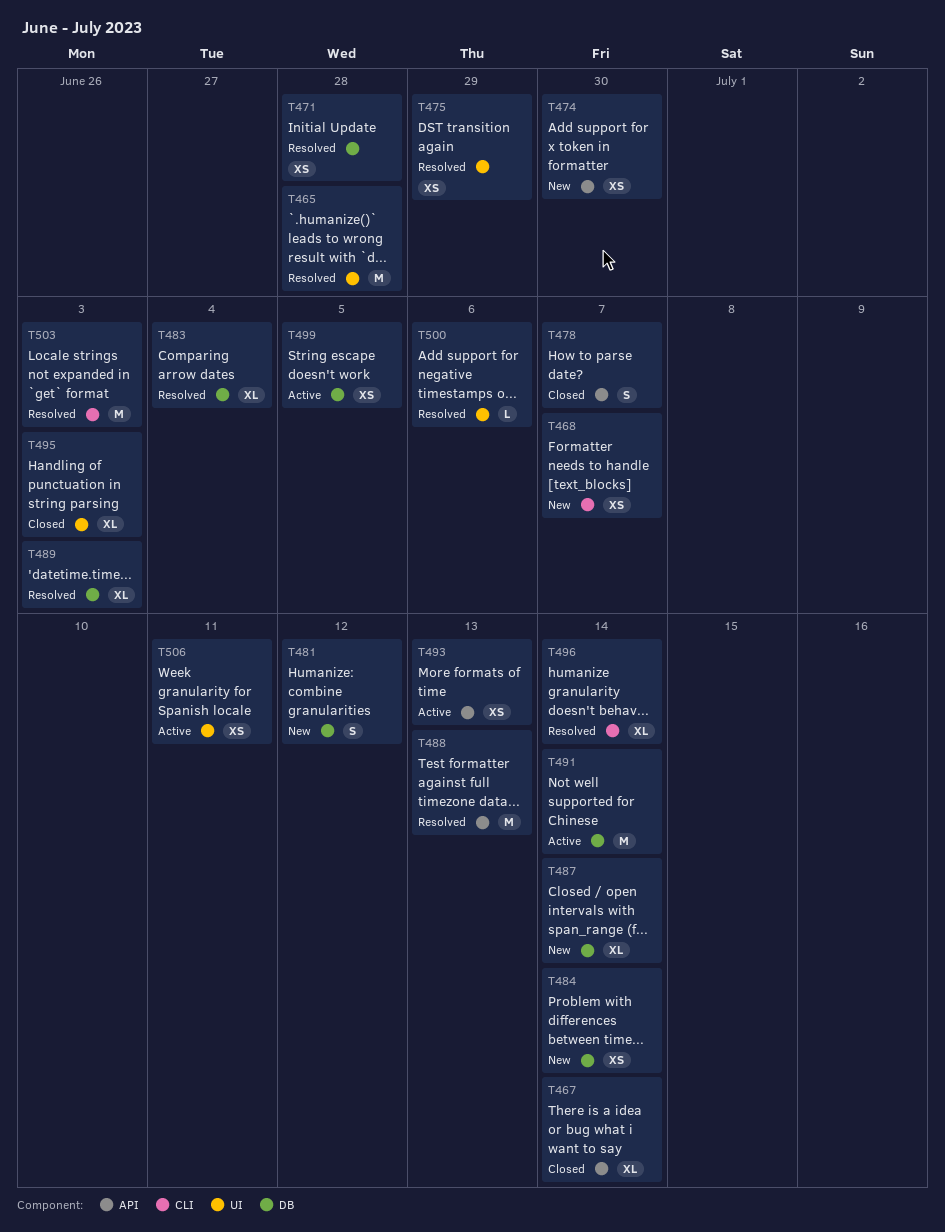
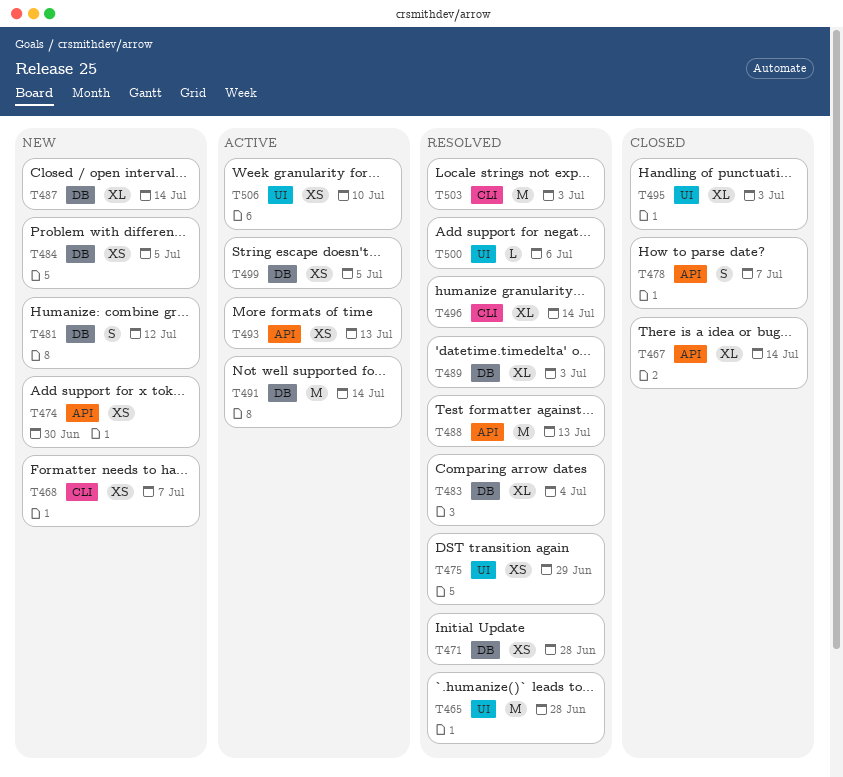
T484, due: Jul 14 -> Jul 5
T506, due: Jul 11 -> Jul 10

